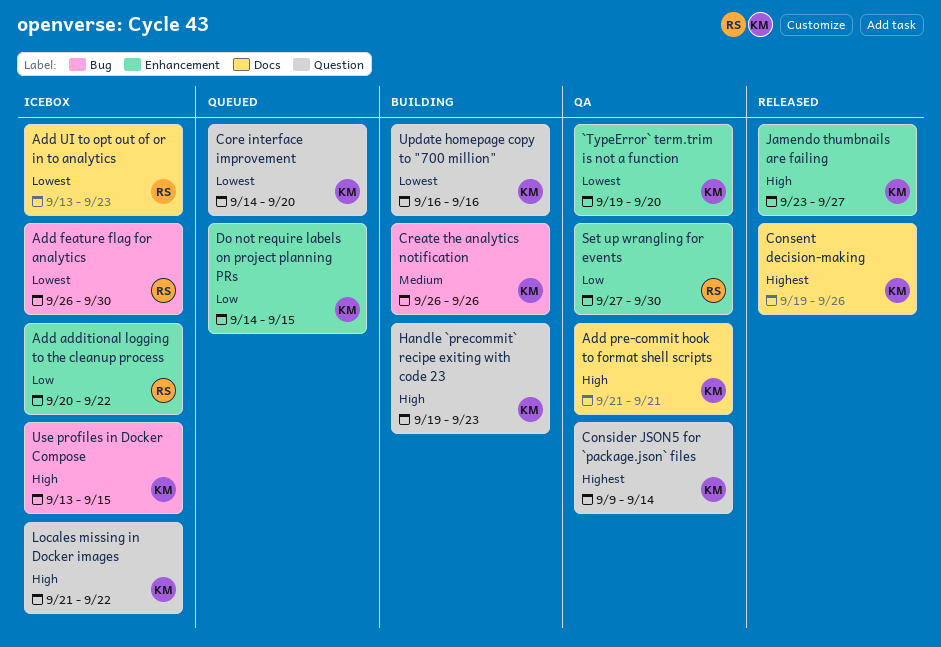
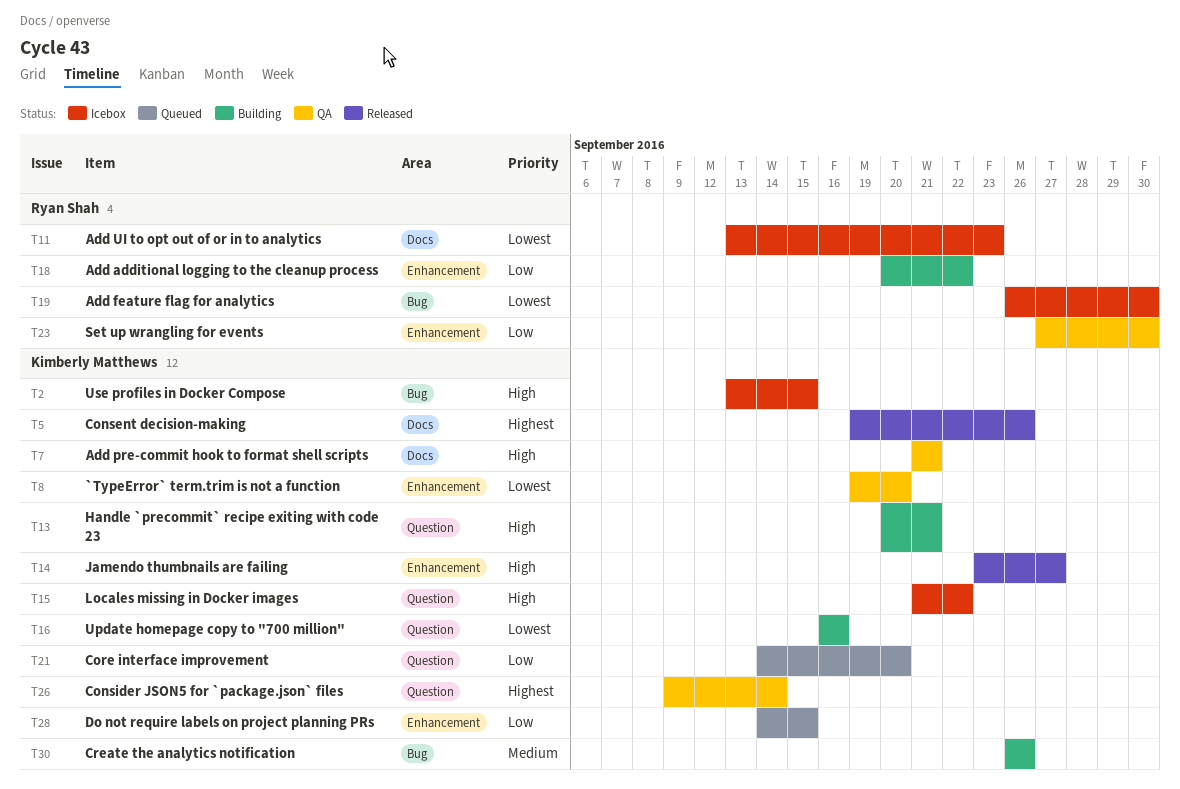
Add additional logging to the cleanup process, status: Icebox -> Building
Core interface improvement, priority: Lowest -> Low
Handle `precommit` recipe exiting with code 23, start: Sep 19 -> Sep 20
Handle `precommit` recipe exiting with code 23, due: Sep 23 -> Sep 21

